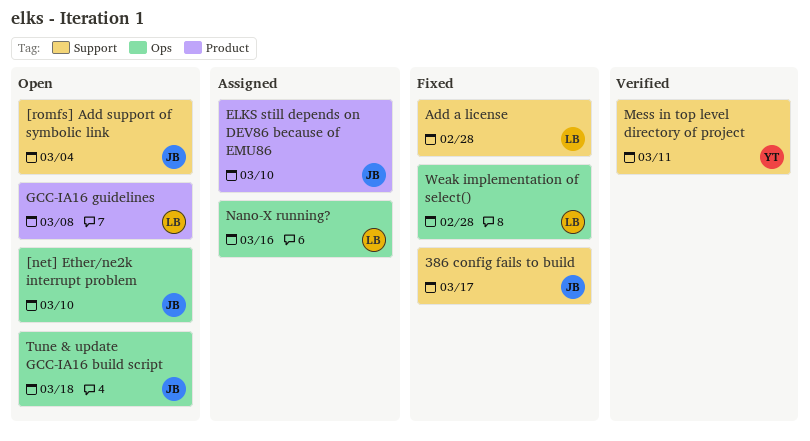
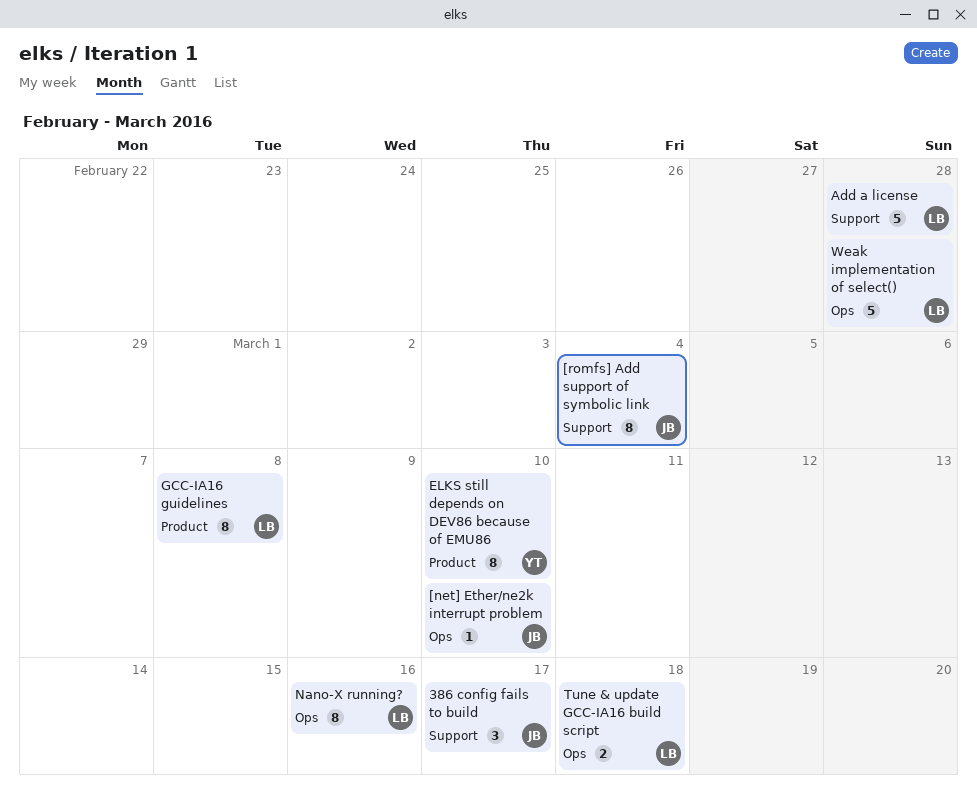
ELKS still depends on DEV86 because of EMU86, owner: JB -> YT
Mess in top level directory of project: present -> none
Tune & update GCC-IA16 build script, owner: JB -> LB

